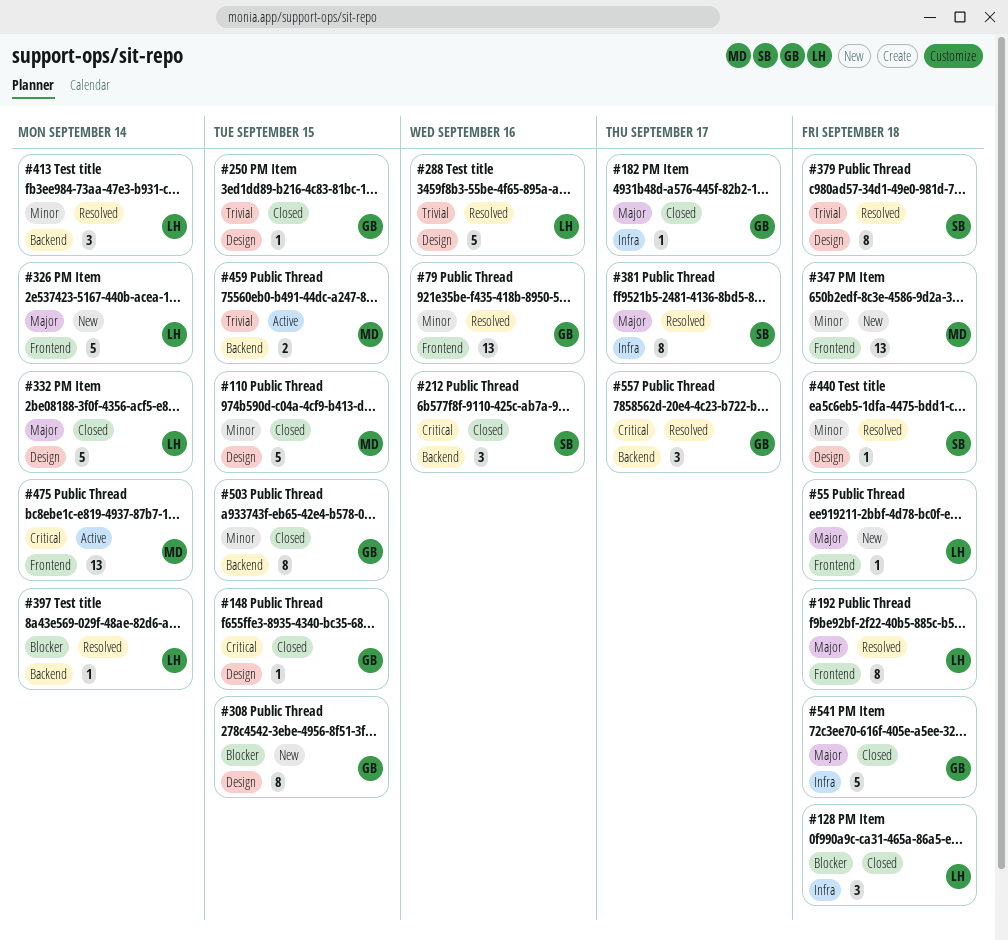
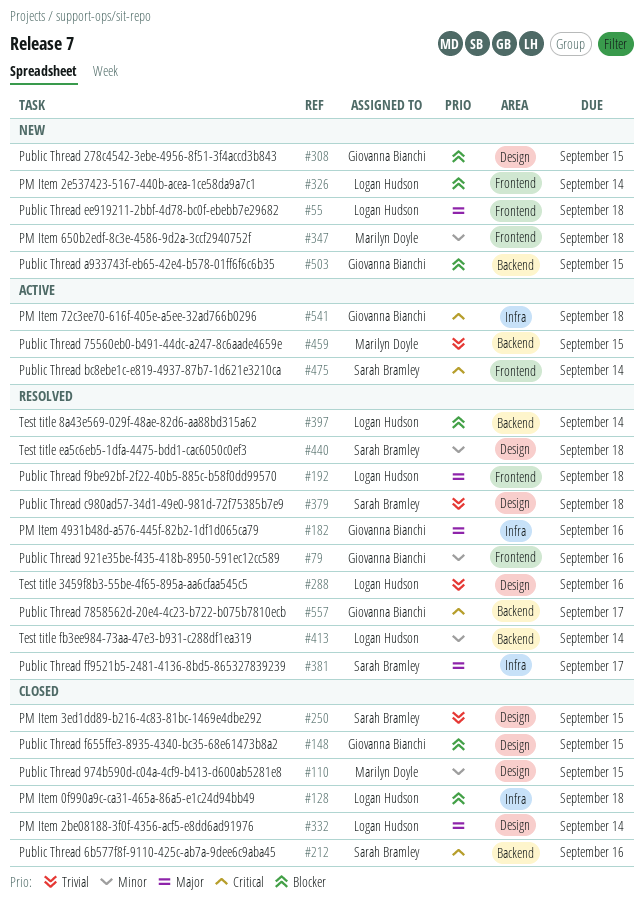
#148, priority: Critical -> Blocker
#182, status: Closed -> Resolved
#182, due: Sep 17 -> Sep 16
#250, owner: Giovanna Bianchi -> Sarah Bramley
#326, priority: Major -> Blocker
#475, owner: Marilyn Doyle -> Sarah Bramley
#503, status: Closed -> New
#503, priority: Minor -> Blocker
#541, status: Closed -> Active
#541, priority: Major -> Critical

